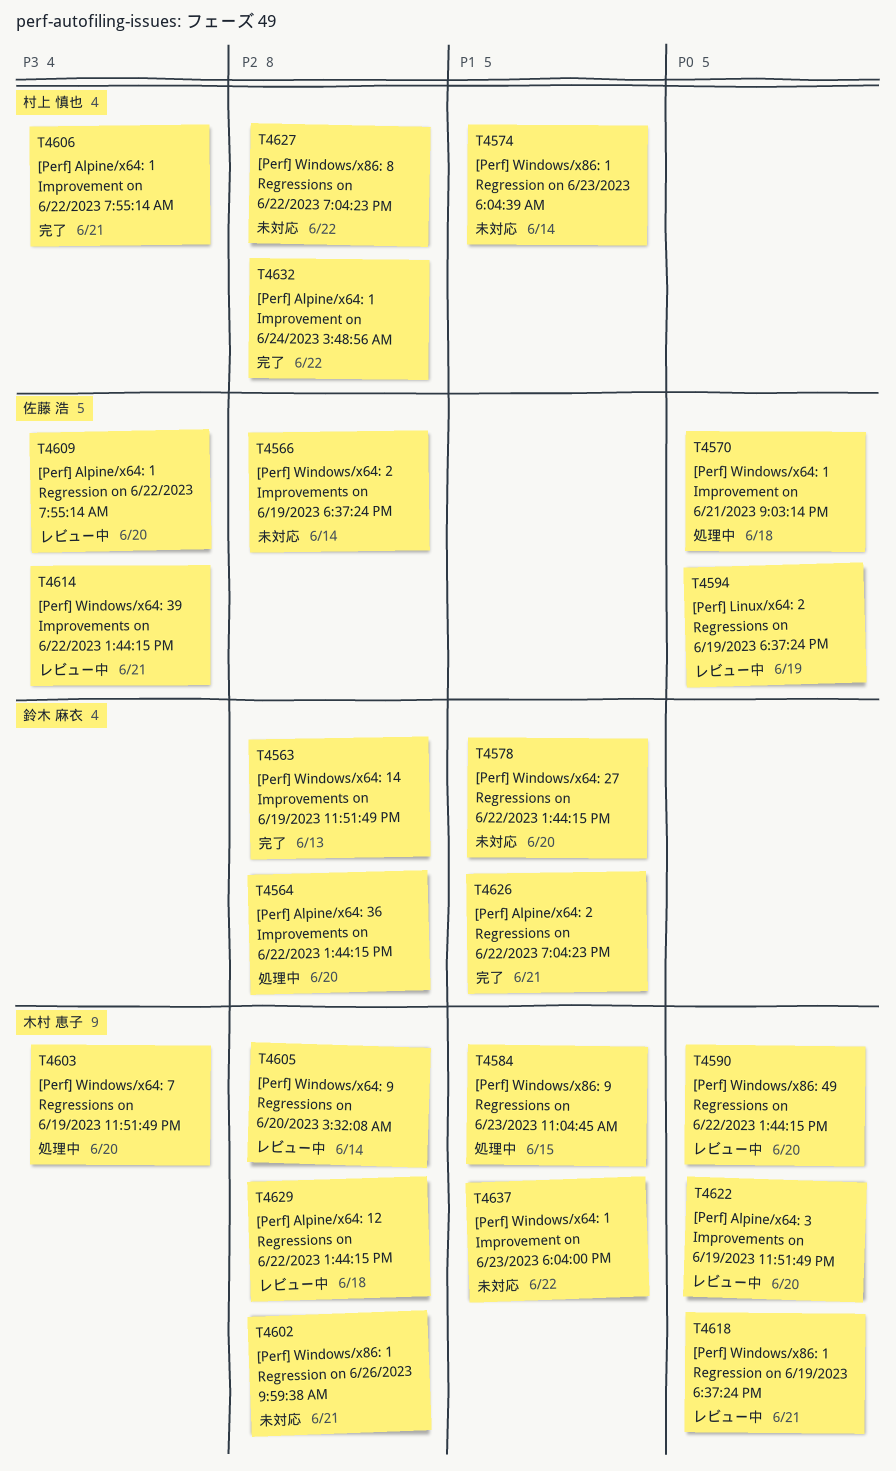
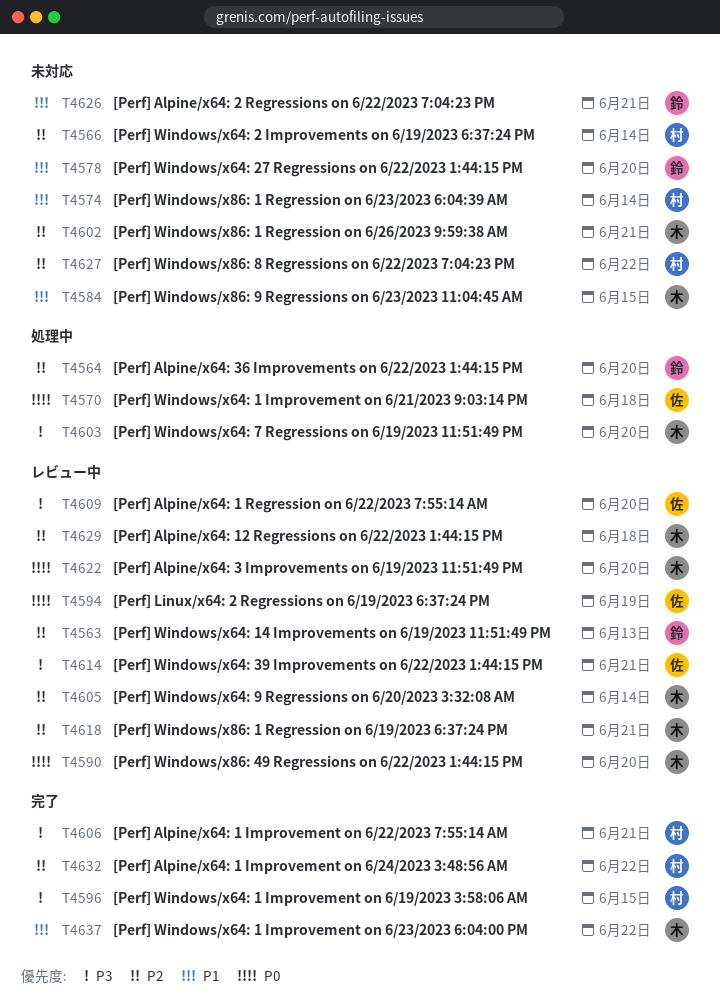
T4563, status: 完了 -> レビュー中
T4566, owner: 佐藤 浩 -> 村上 慎也
T4584, status: 処理中 -> 未対応
T4596: none -> present
T4618, priority: P0 -> P2
T4626, status: 完了 -> 未対応
T4637, status: 未対応 -> 完了

